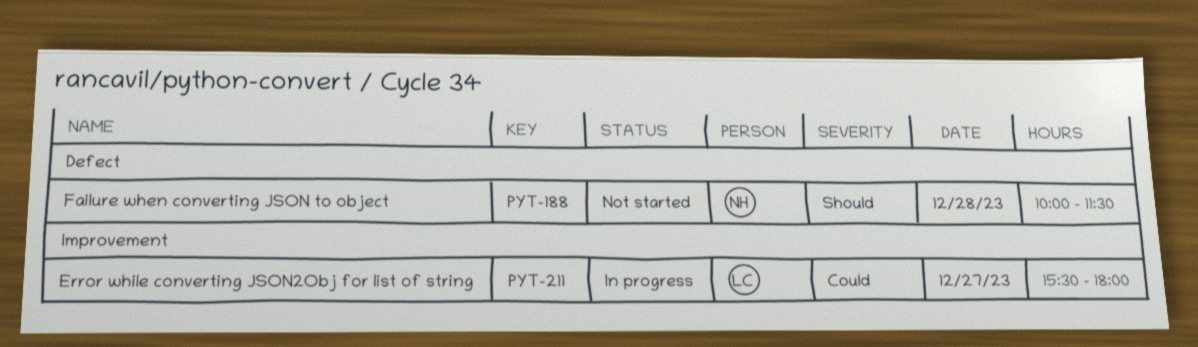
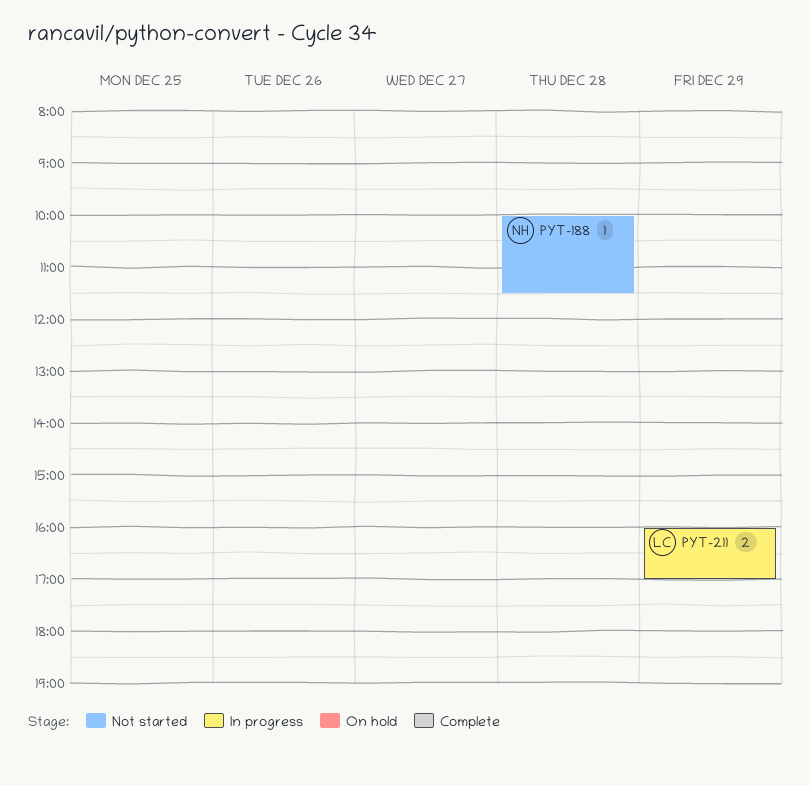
PYT-211, day: Dec 27 -> Dec 29
PYT-211, begins: 15:30 -> 16:00
PYT-211, ends: 18:00 -> 17:00

